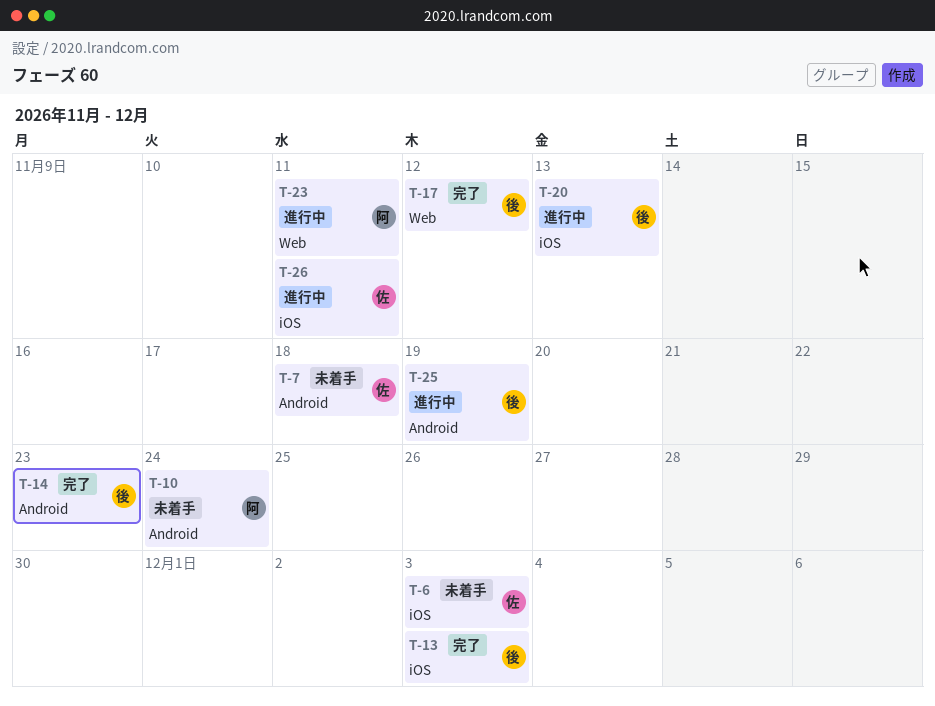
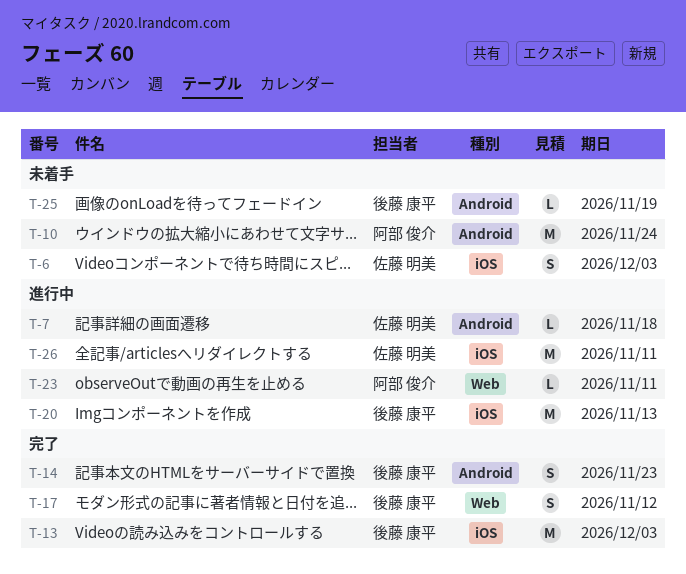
T-7, status: 未着手 -> 進行中
T-25, status: 進行中 -> 未着手

